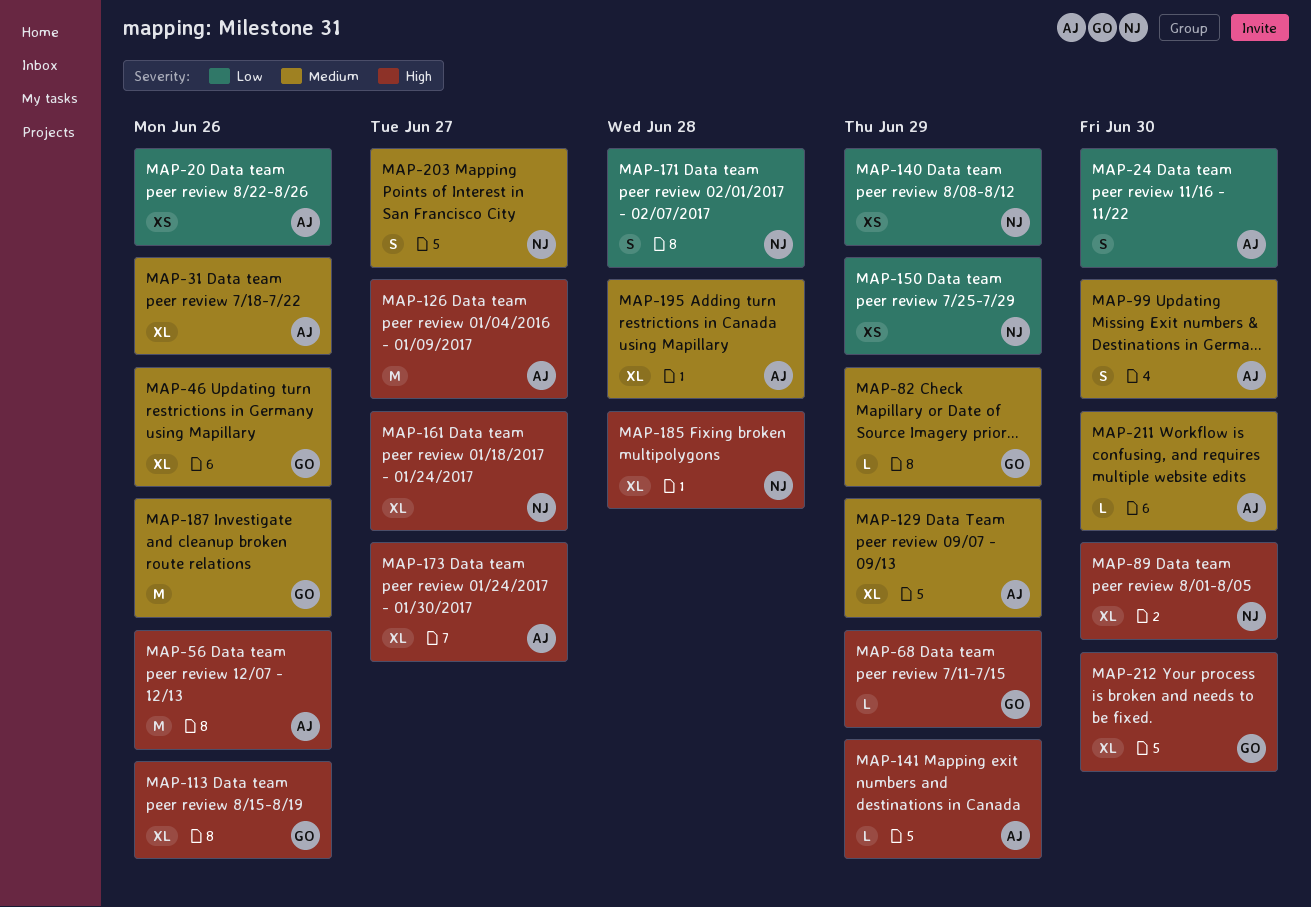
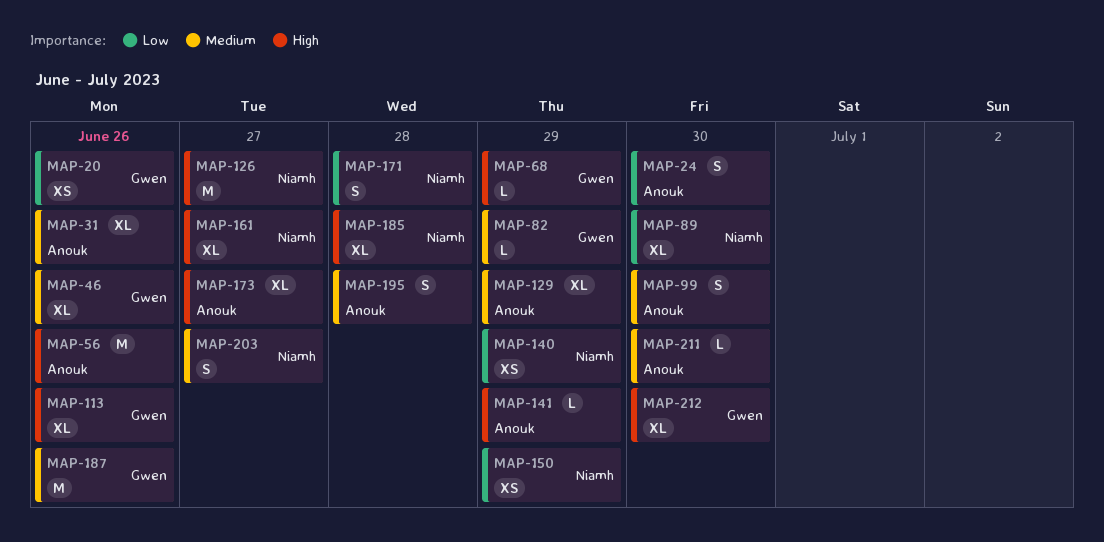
MAP-20, owner: Anouk -> Gwen
MAP-89, priority: High -> Low
MAP-126, owner: Anouk -> Niamh
MAP-195, estimate: XL -> S

